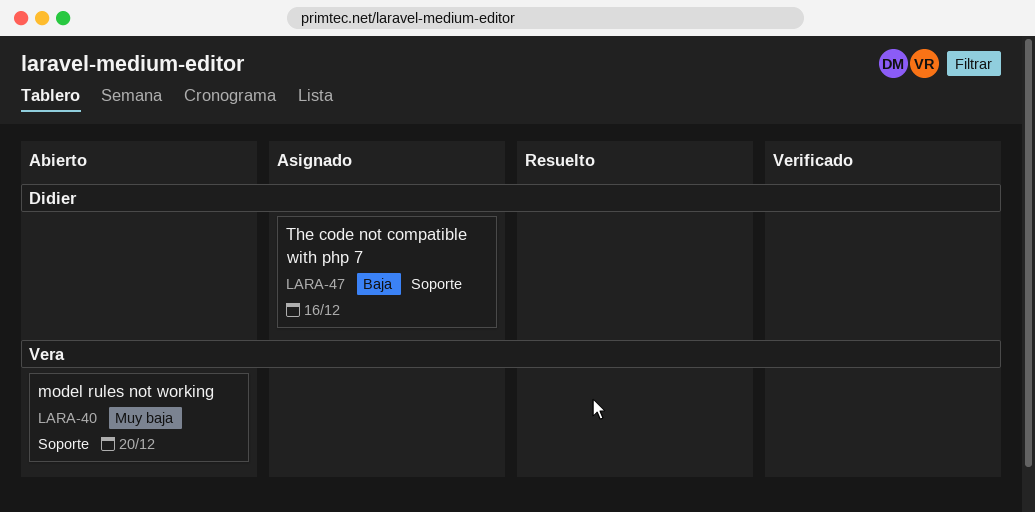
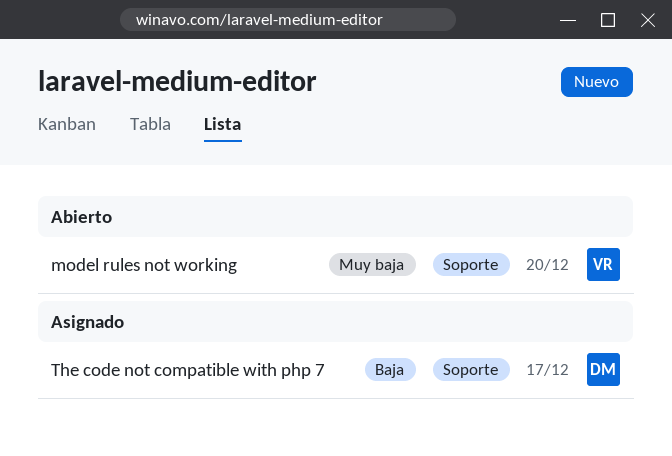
The code not compatible with php 7, due: Dec 16 -> Dec 17

